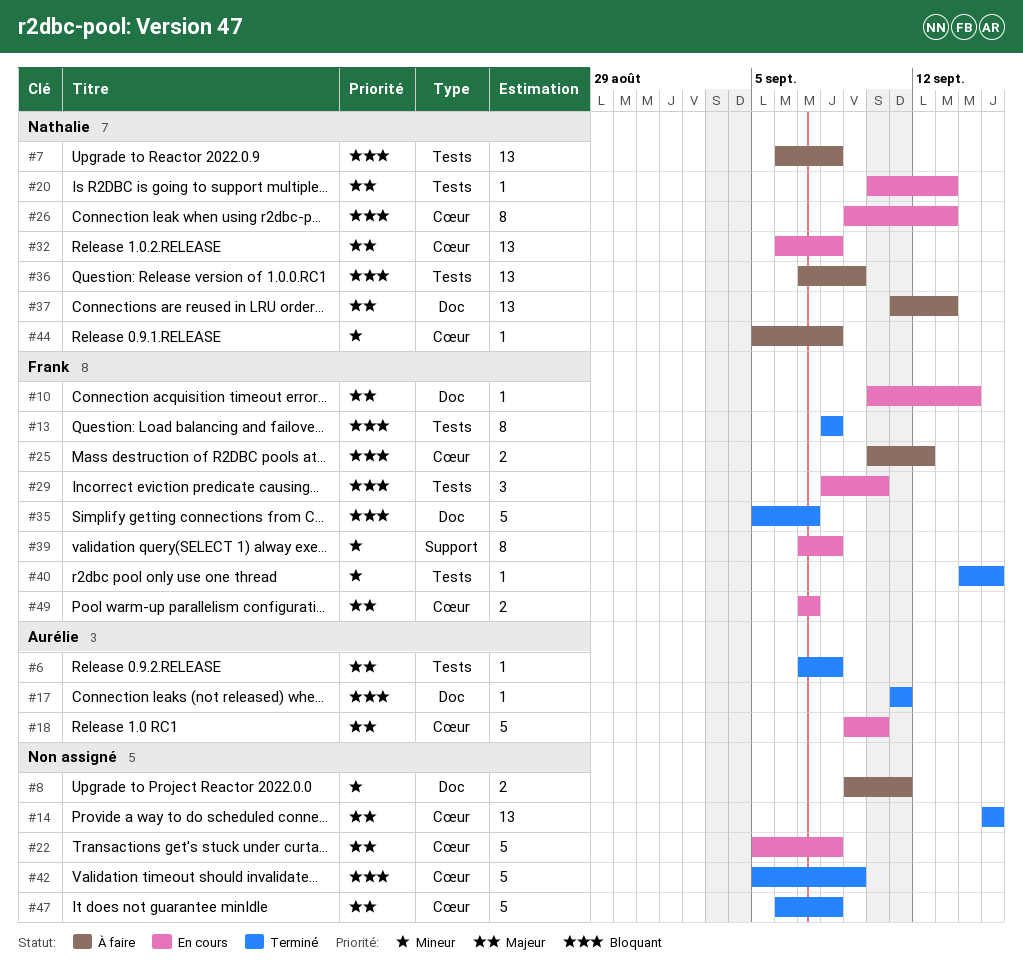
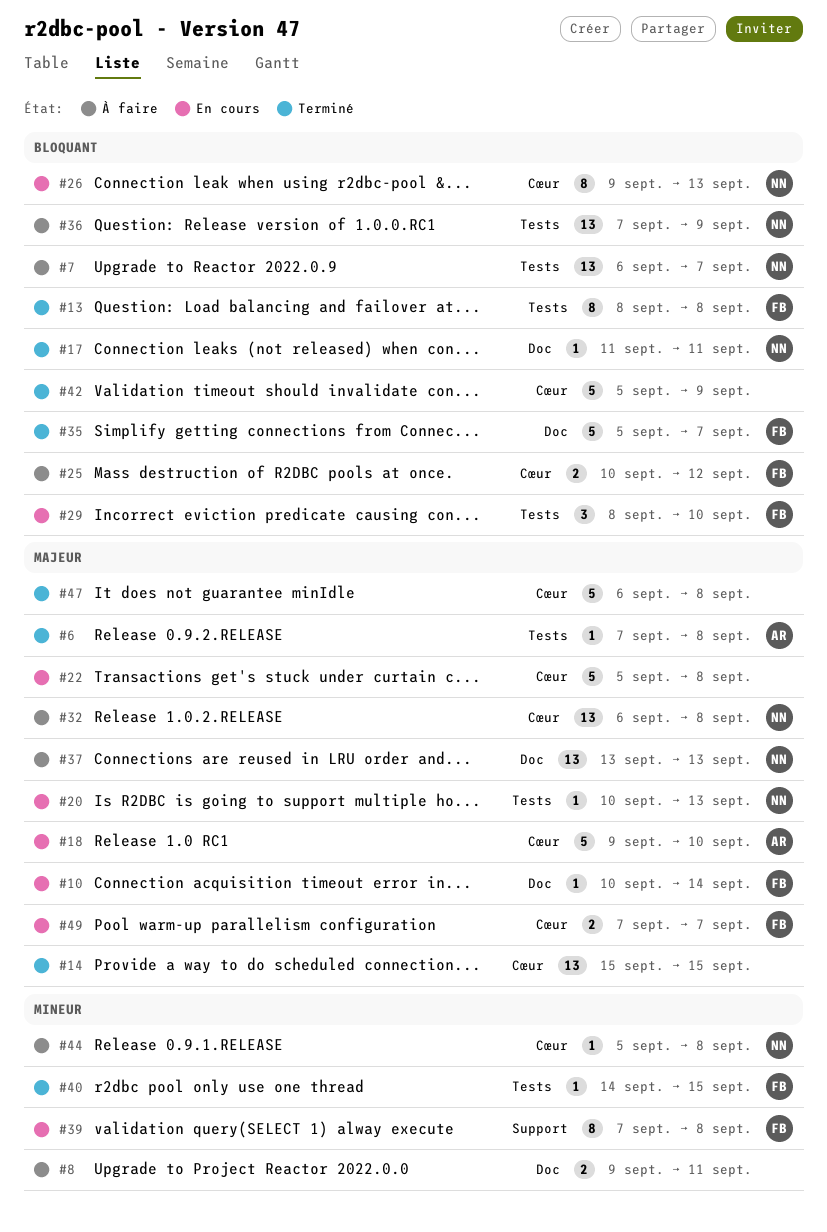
#7, due: Sep 8 -> Sep 7
#17, owner: Aurélie -> Nathalie
#32, status: En cours -> À faire
#37, start: Sep 11 -> Sep 13

